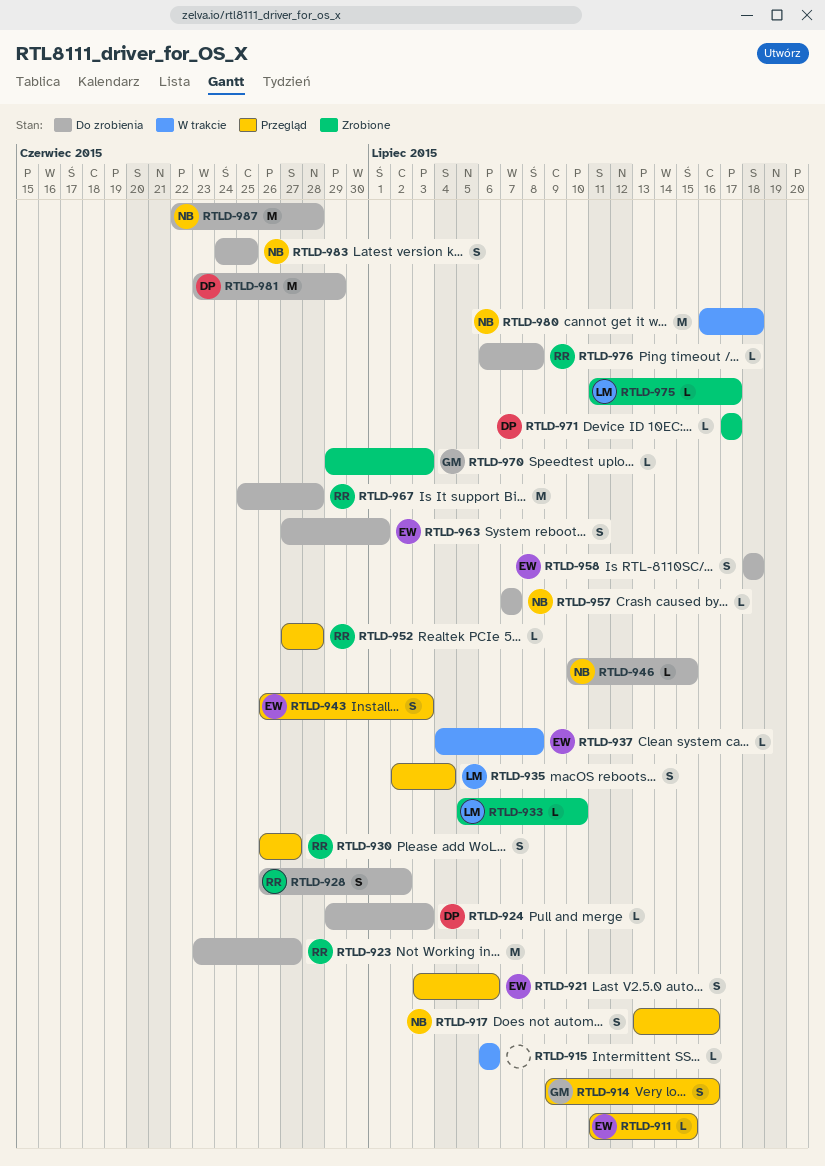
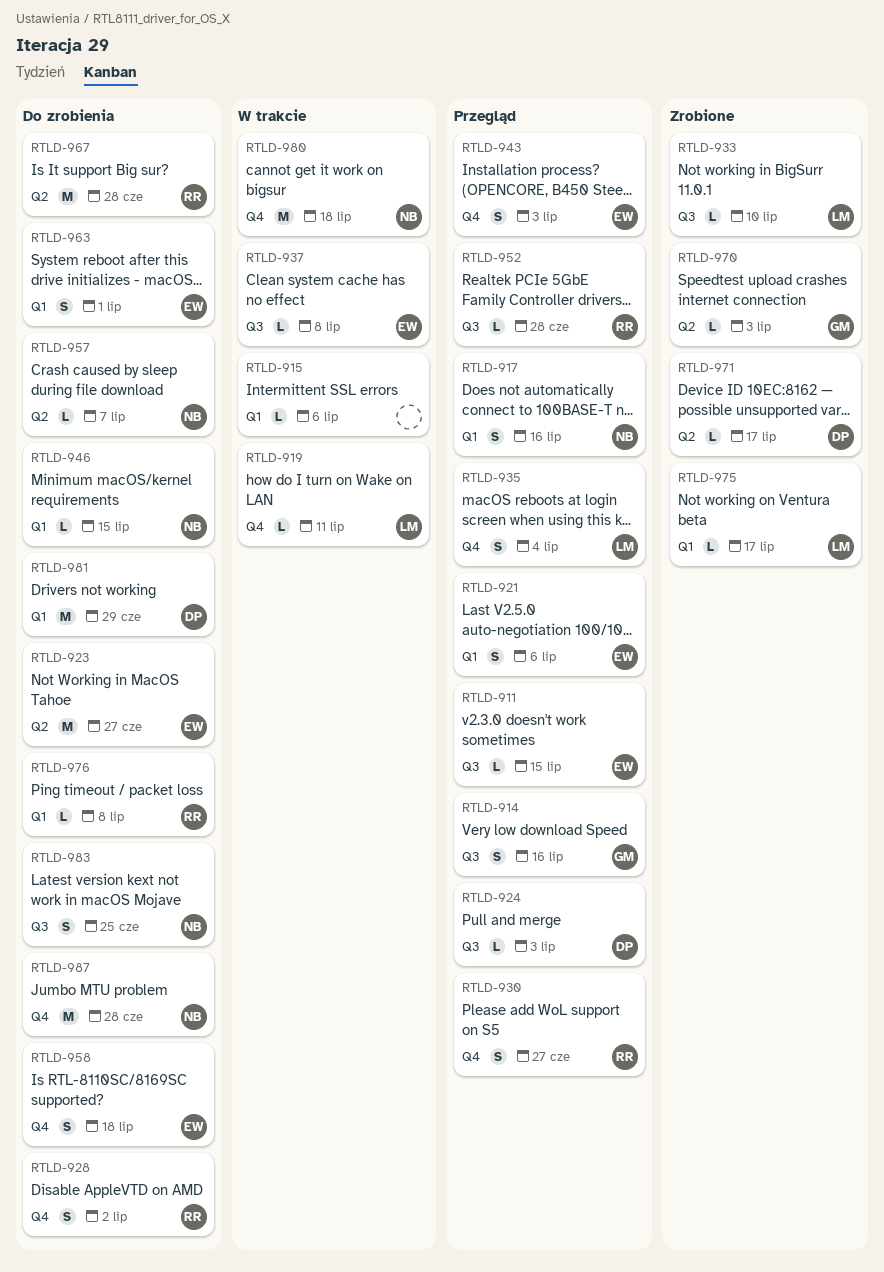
RTLD-919: none -> present
RTLD-923, owner: RR -> EW
RTLD-924, status: Do zrobienia -> Przegląd

